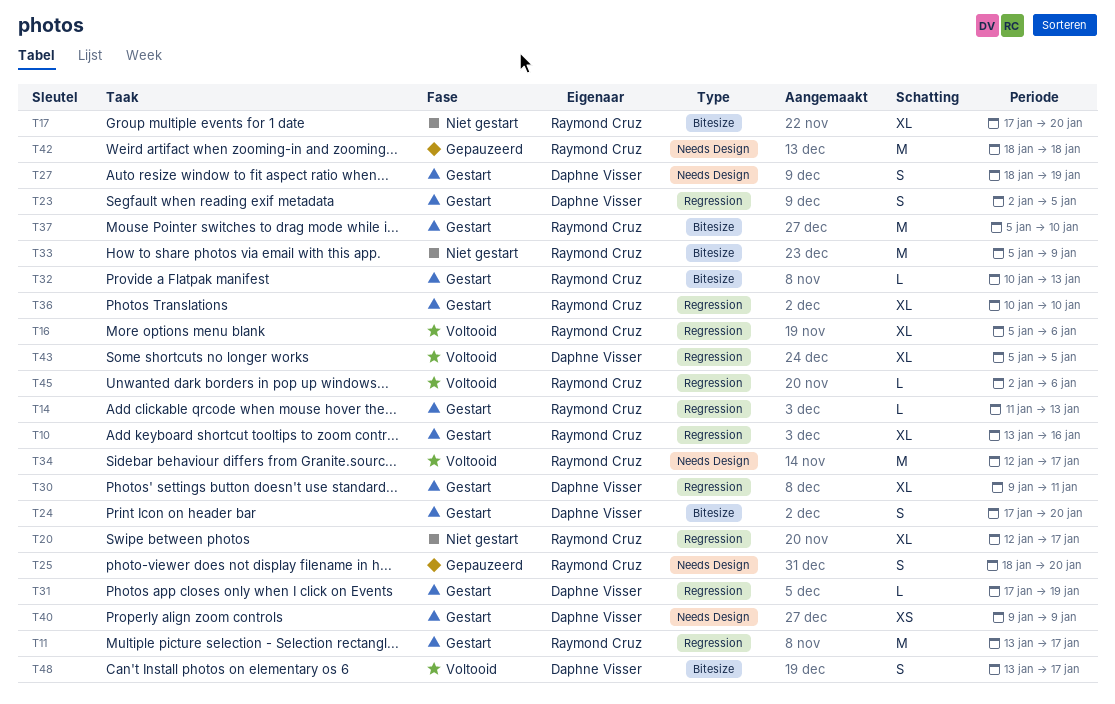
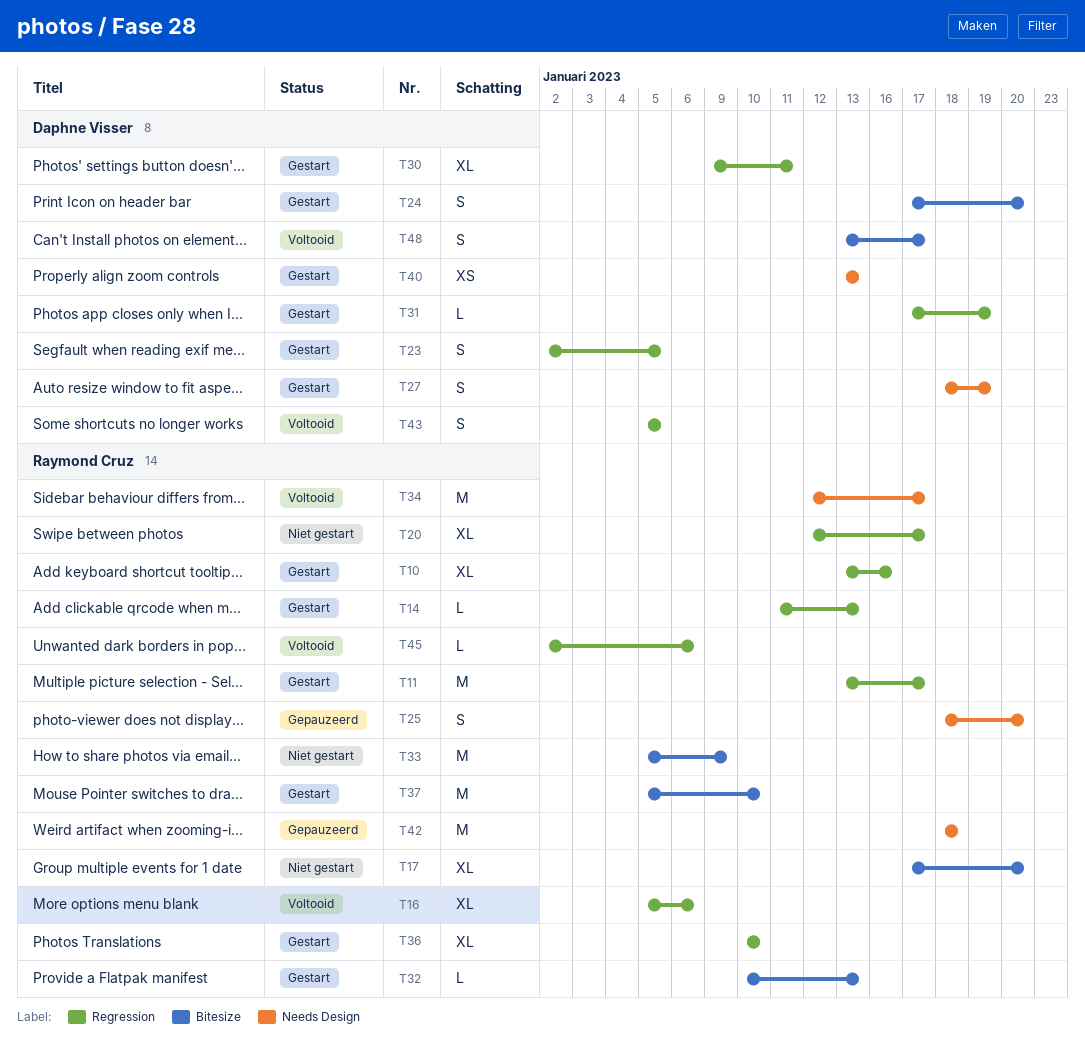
T40, start: Jan 9 -> Jan 13
T40, due: Jan 9 -> Jan 13
T43, estimate: XL -> S

